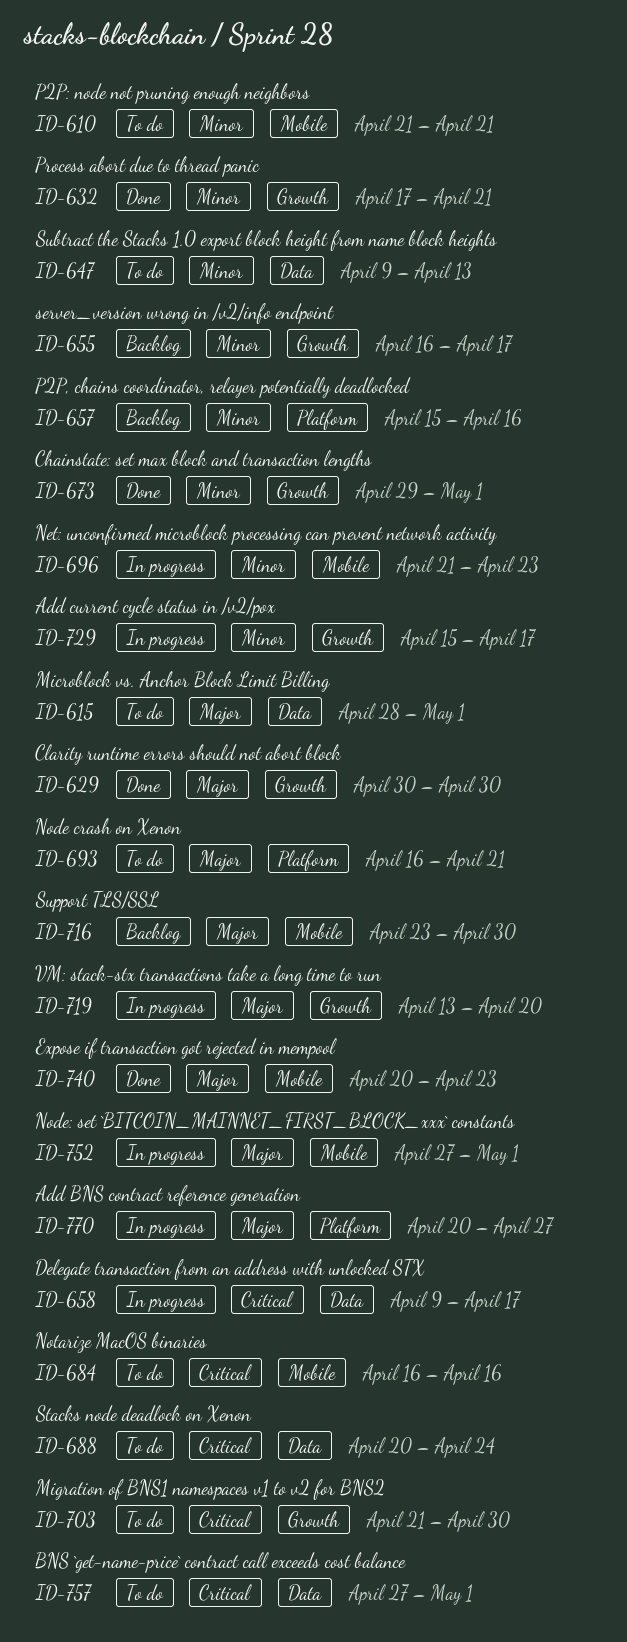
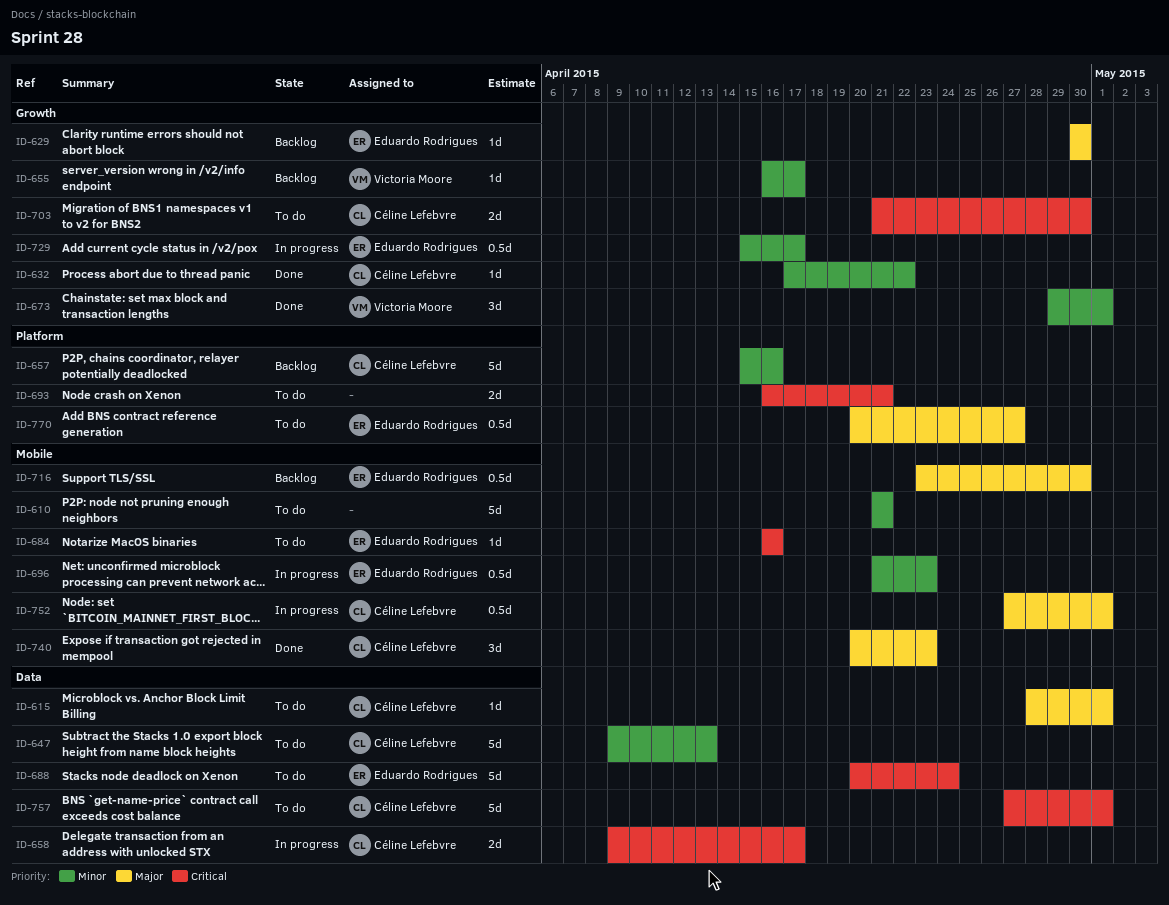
ID-629, status: Done -> Backlog
ID-632, due: Apr 21 -> Apr 22
ID-693, priority: Major -> Critical
ID-719: present -> none
ID-770, status: In progress -> To do

